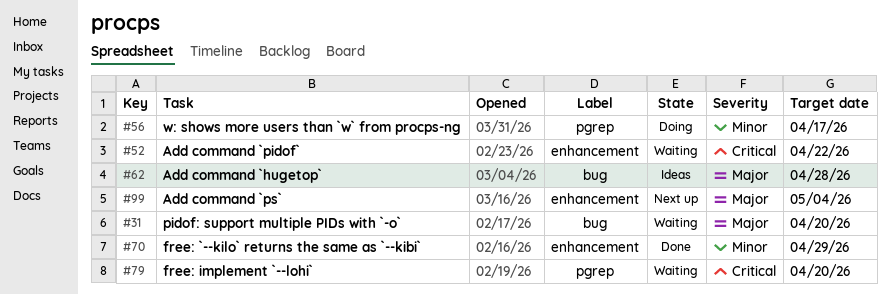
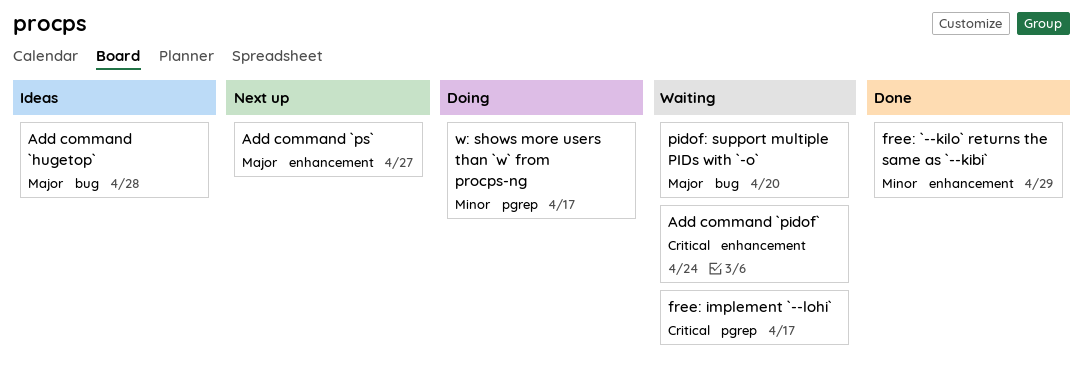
Add command `pidof`, due: Apr 22 -> Apr 24
Add command `ps`, due: May 4 -> Apr 27
free: implement `--lohi`, due: Apr 20 -> Apr 17

